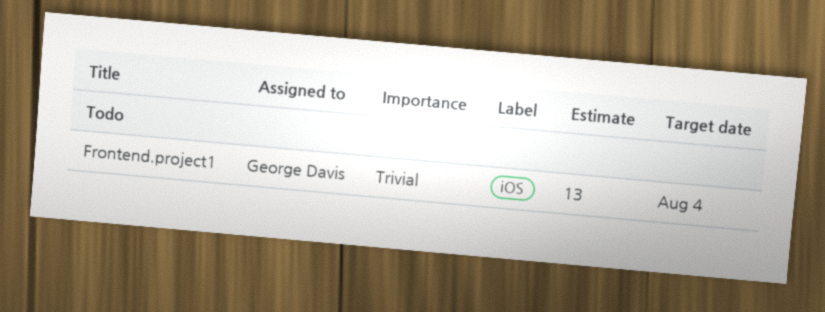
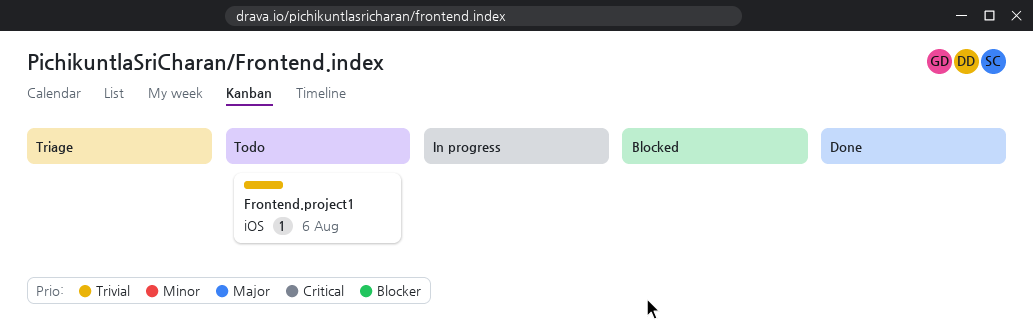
Frontend.project1, estimate: 13 -> 1
Frontend.project1, due: Aug 4 -> Aug 6

